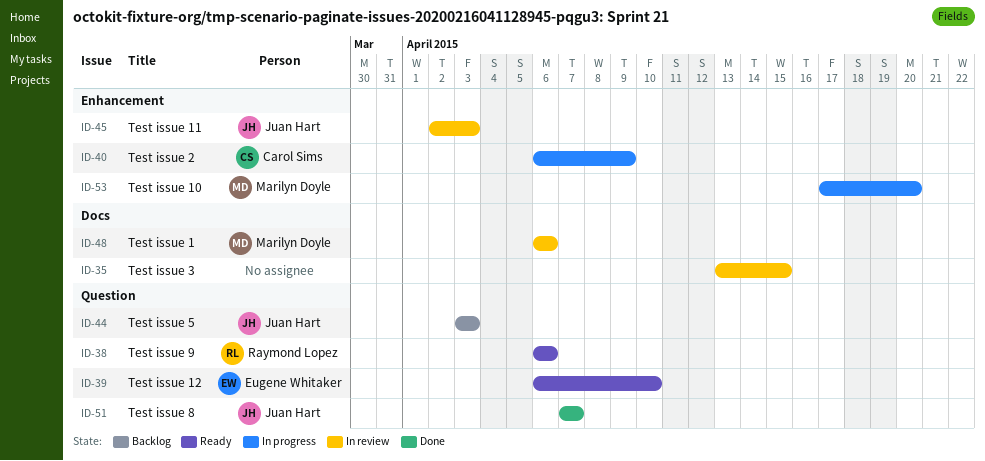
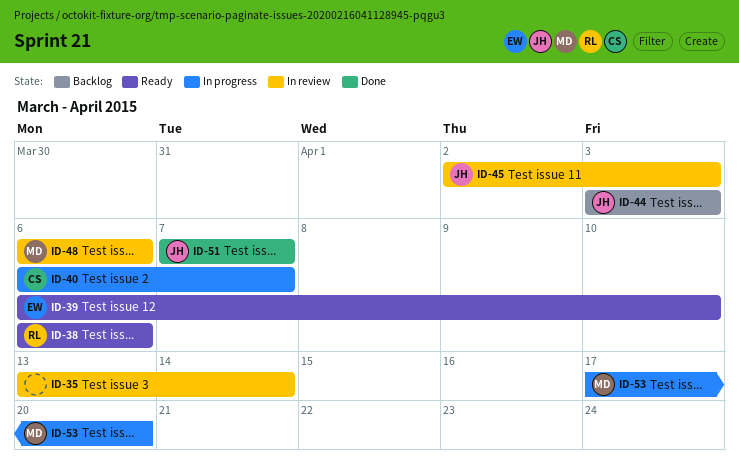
ID-35, due: Apr 15 -> Apr 14
ID-40, due: Apr 9 -> Apr 7

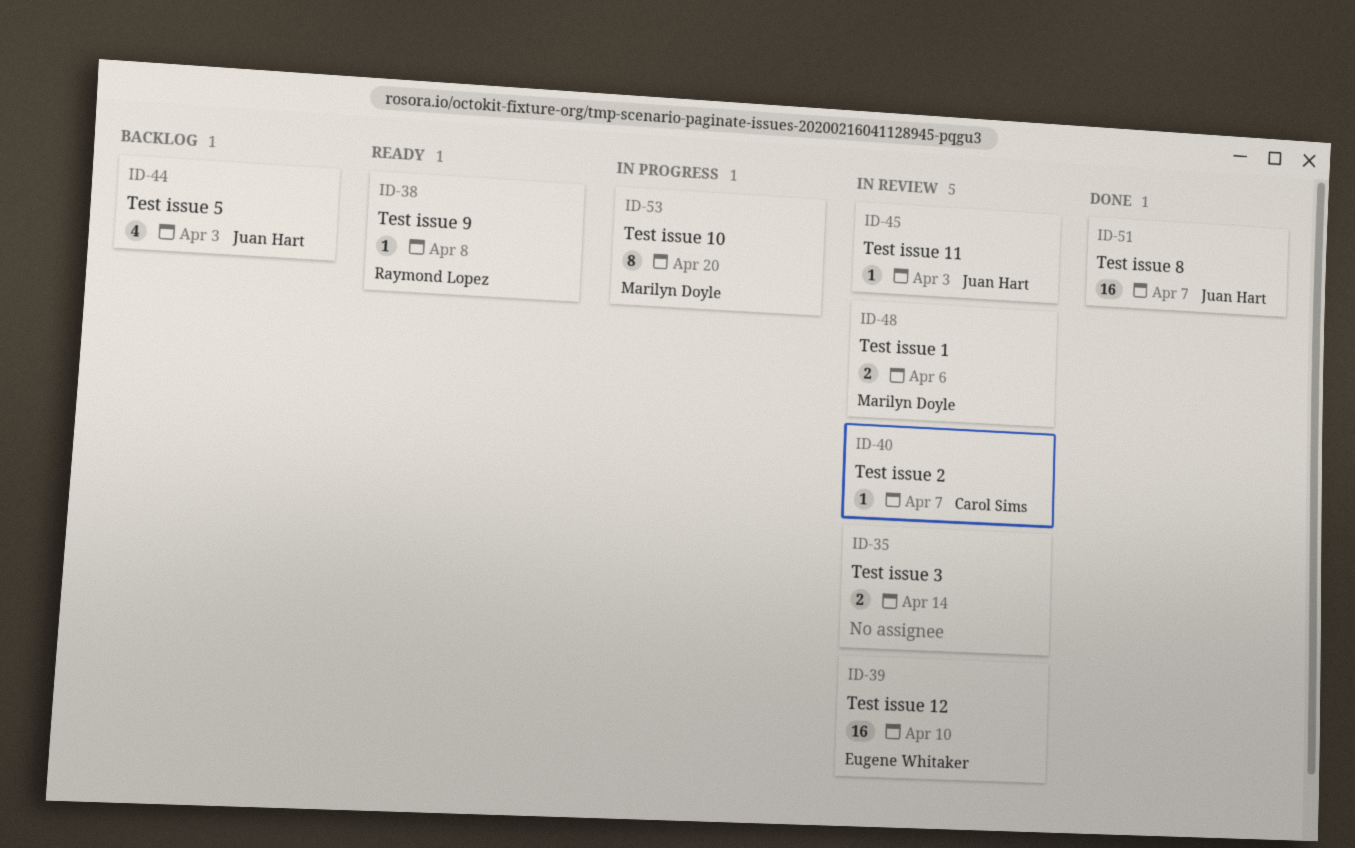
ID-38, due: Apr 6 -> Apr 8
ID-39, status: Ready -> In review
ID-40, status: In progress -> In review

